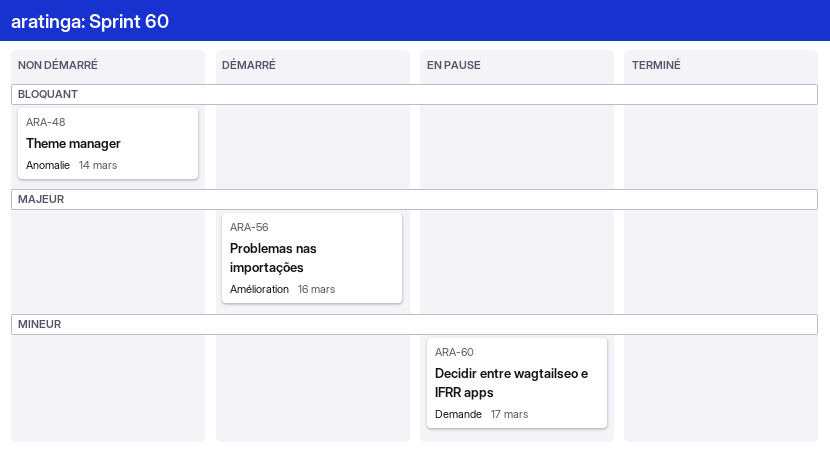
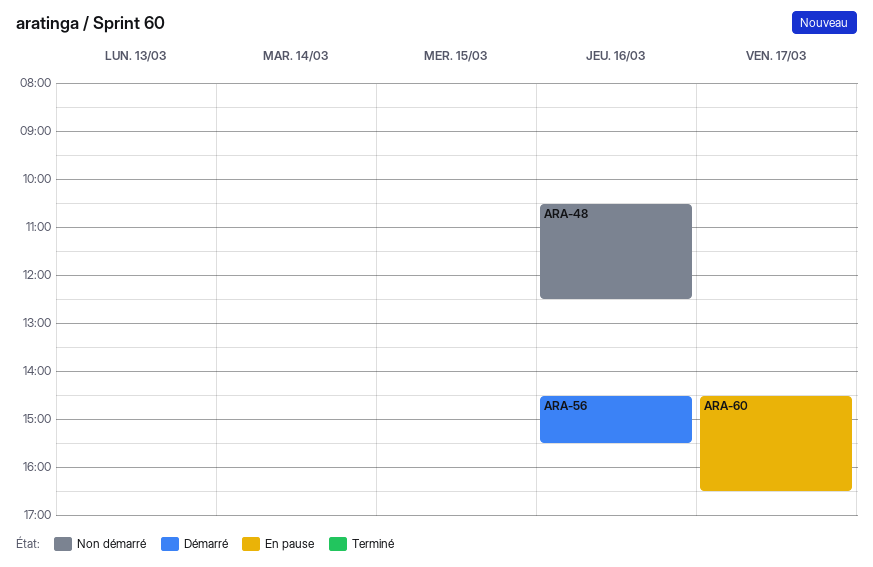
ARA-48, day: Mar 14 -> Mar 16

